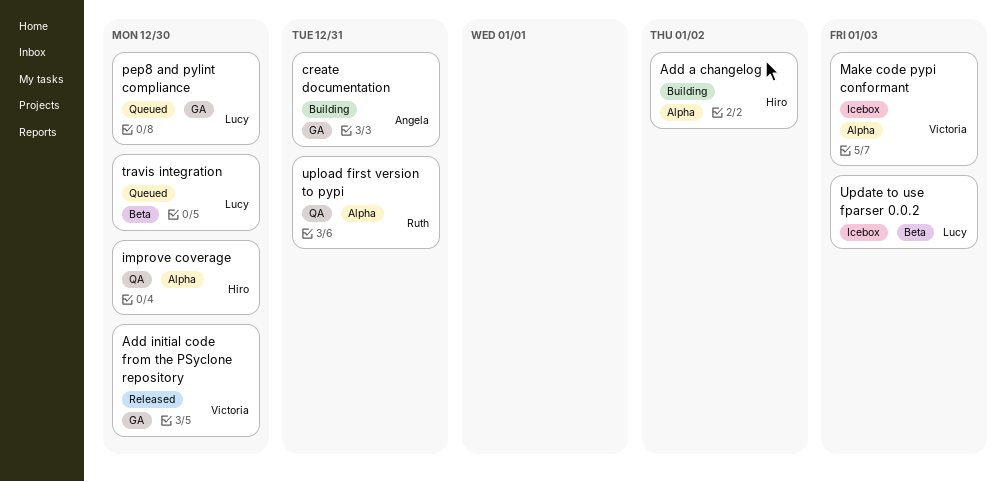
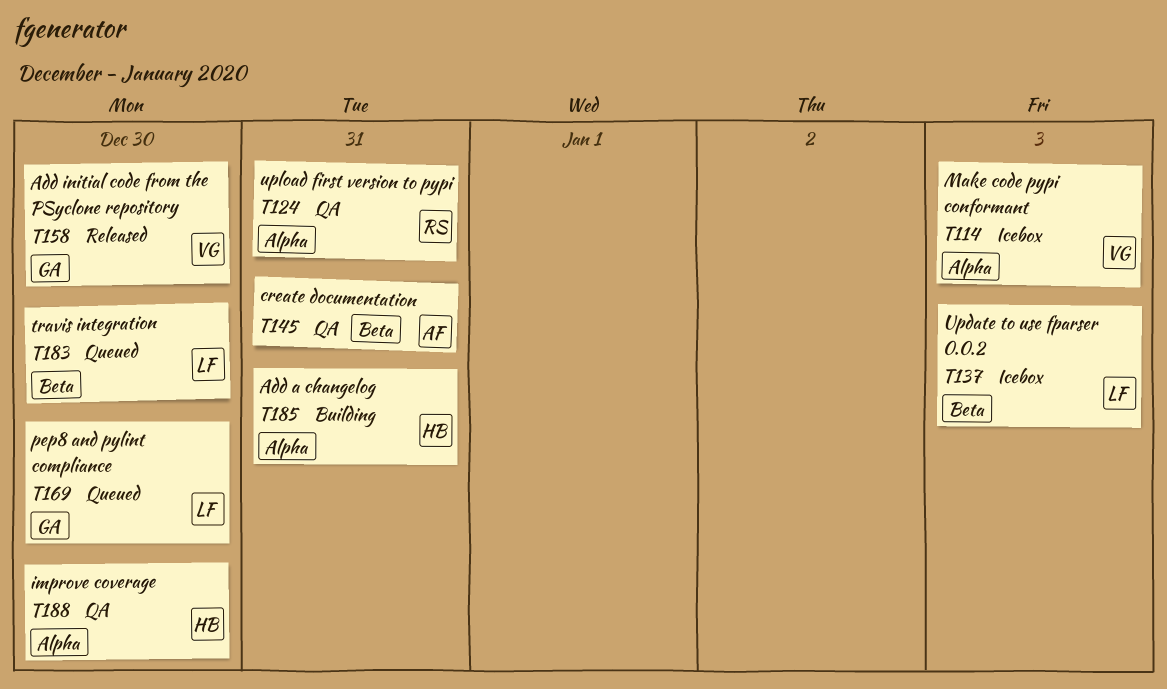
Add a changelog, due: Jan 2 -> Dec 31
create documentation, status: Building -> QA
create documentation, label: GA -> Beta

